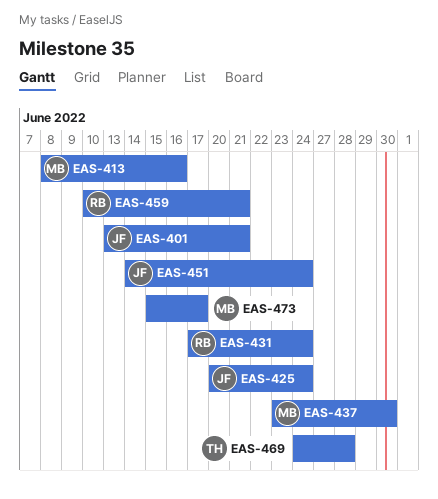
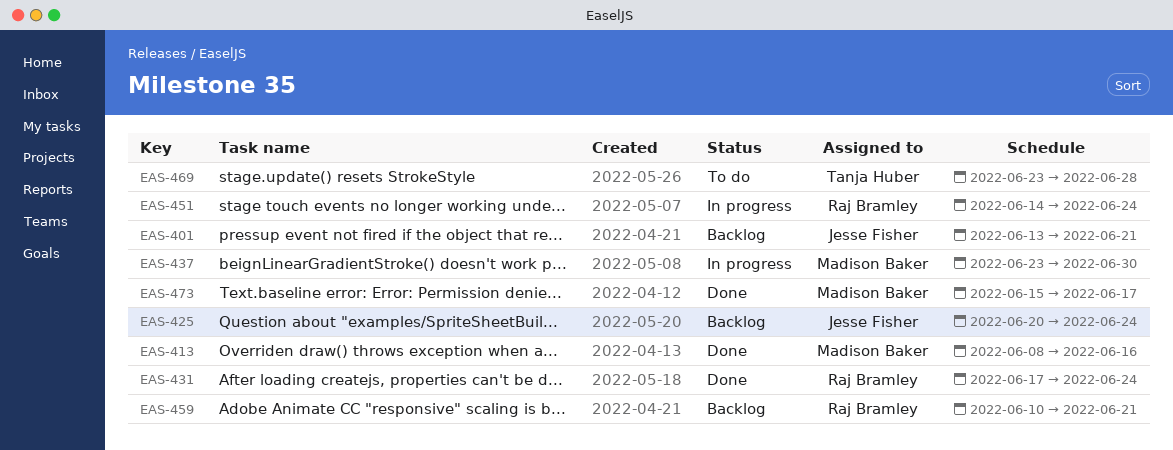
EAS-451, owner: Jesse Fisher -> Raj Bramley
EAS-469, start: Jun 24 -> Jun 23

